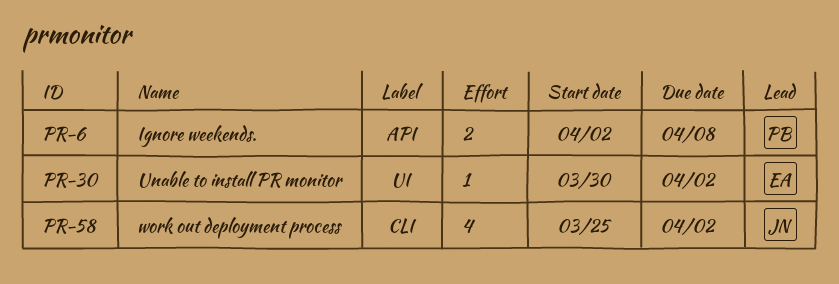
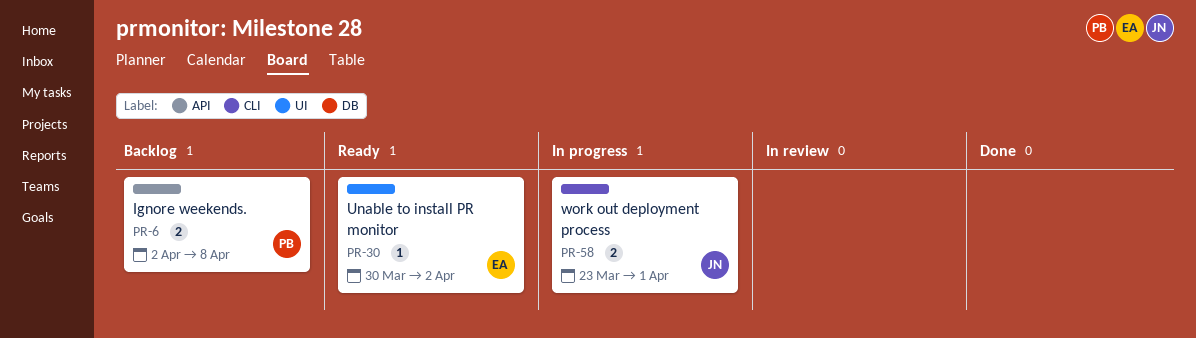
PR-58, estimate: 4 -> 2
PR-58, start: Mar 25 -> Mar 23
PR-58, due: Apr 2 -> Apr 1

